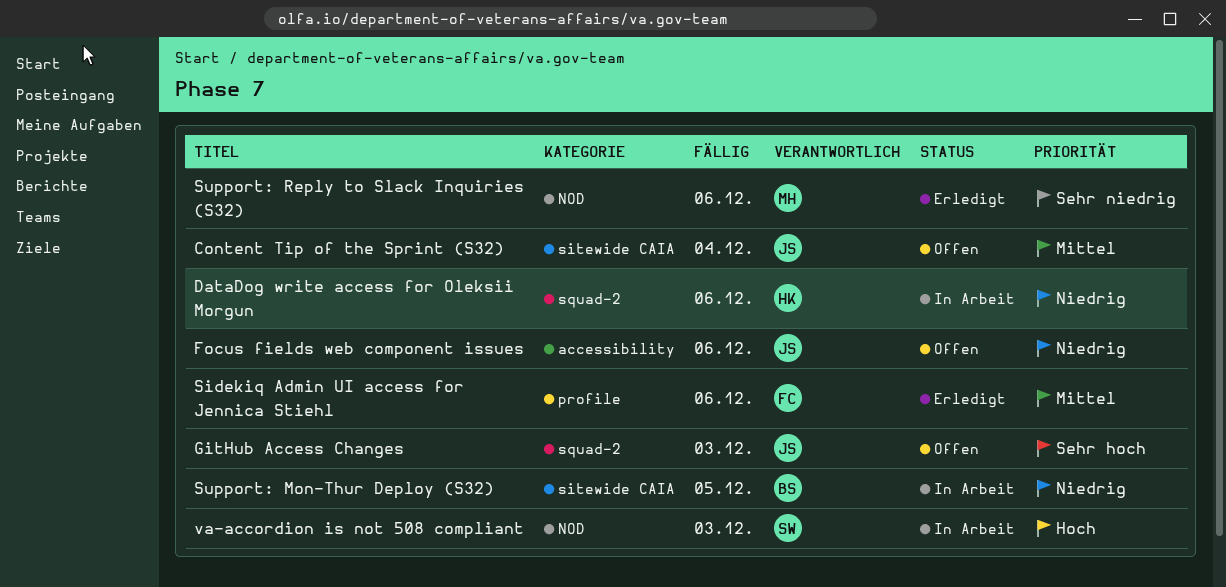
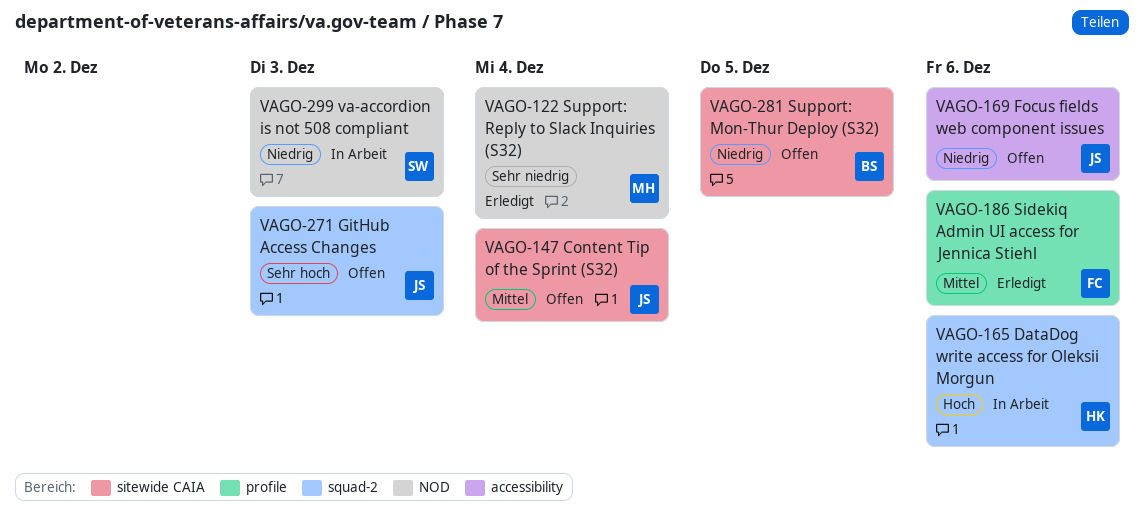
DataDog write access for Oleksii Morgun, priority: Niedrig -> Hoch
Support: Mon-Thur Deploy (S32), status: In Arbeit -> Offen
Support: Reply to Slack Inquiries (S32), due: Dec 6 -> Dec 4
va-accordion is not 508 compliant, priority: Hoch -> Niedrig

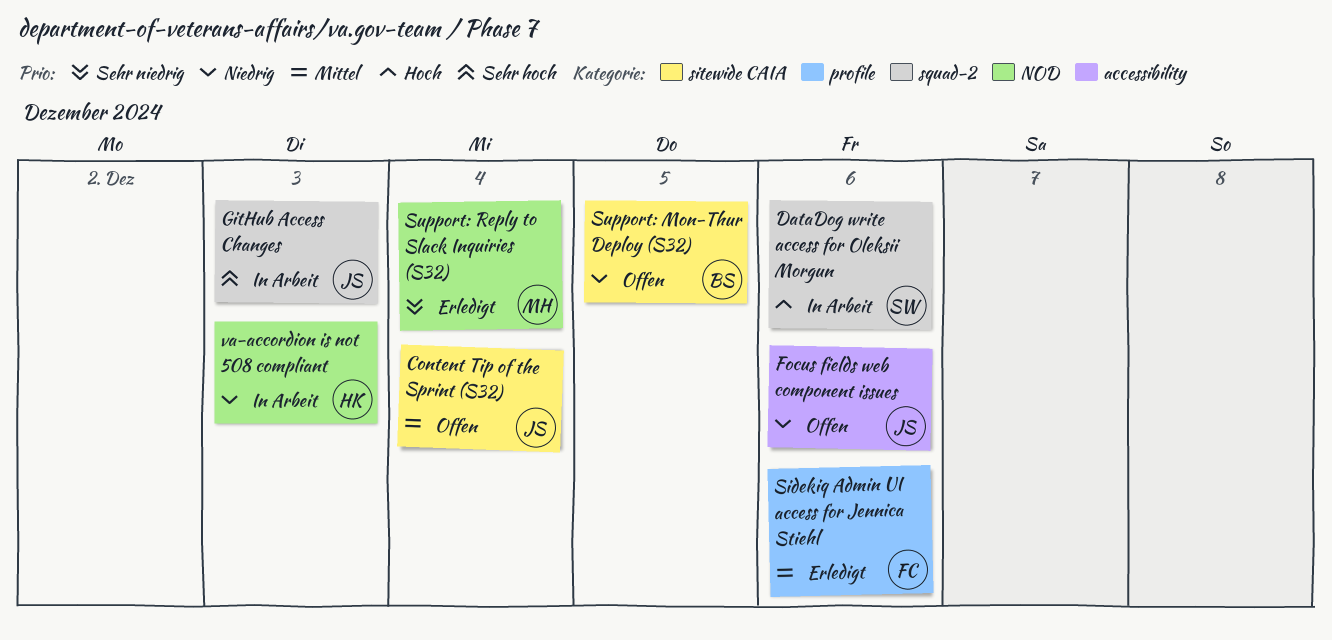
DataDog write access for Oleksii Morgun, owner: HK -> SW
GitHub Access Changes, status: Offen -> In Arbeit
va-accordion is not 508 compliant, owner: SW -> HK

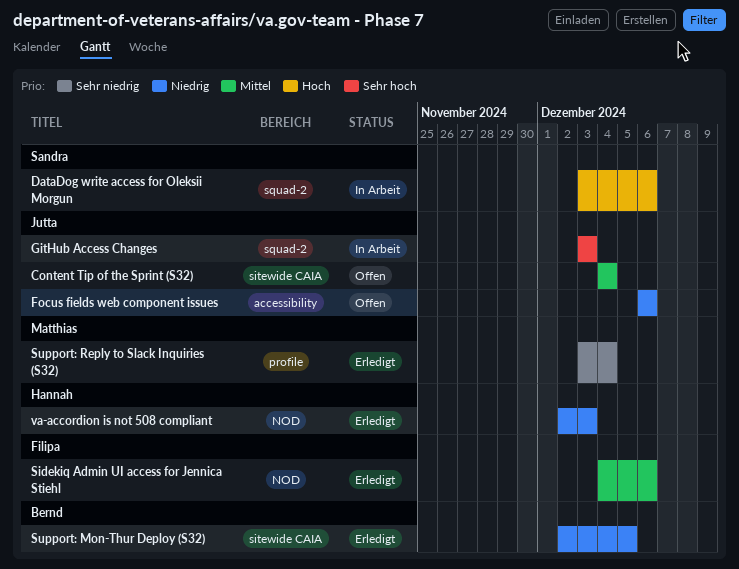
Sidekiq Admin UI access for Jennica Stiehl, label: profile -> NOD
Support: Mon-Thur Deploy (S32), status: Offen -> Erledigt
Support: Reply to Slack Inquiries (S32), label: NOD -> profile
va-accordion is not 508 compliant, status: In Arbeit -> Erledigt

